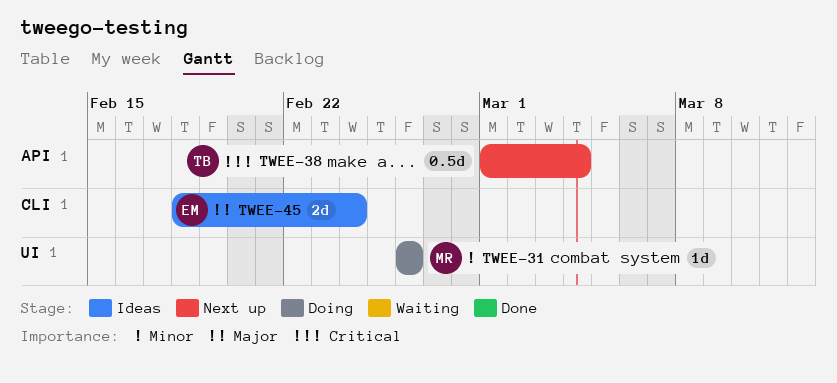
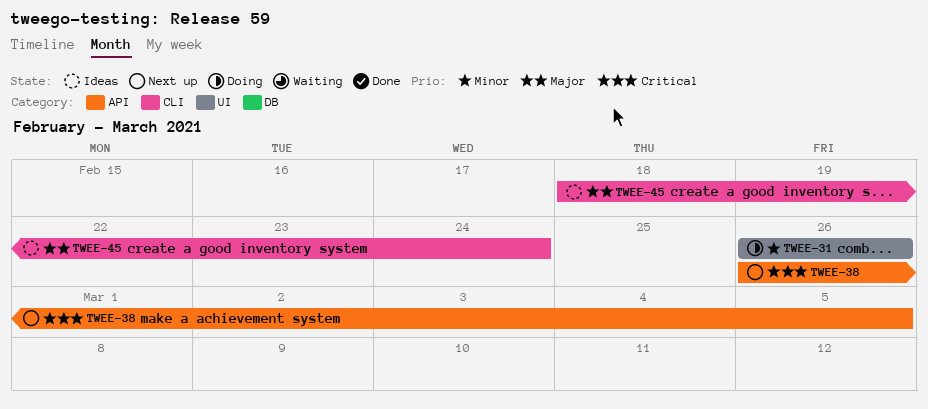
TWEE-38, start: Mar 1 -> Feb 26
TWEE-38, due: Mar 4 -> Mar 5

